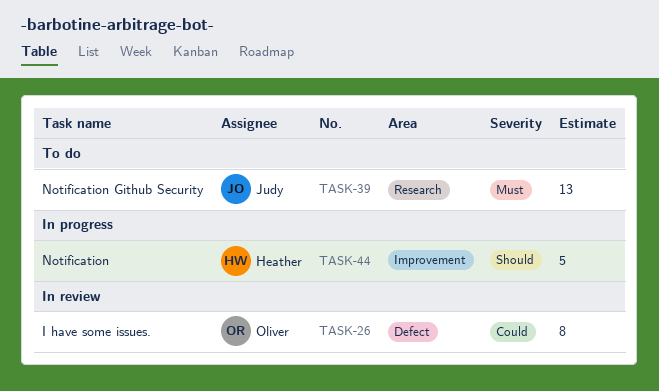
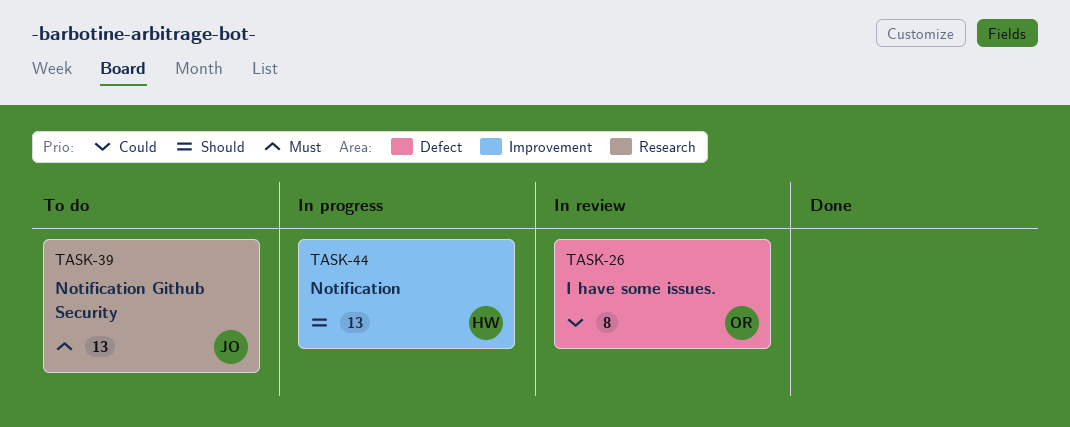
TASK-44, estimate: 5 -> 13

